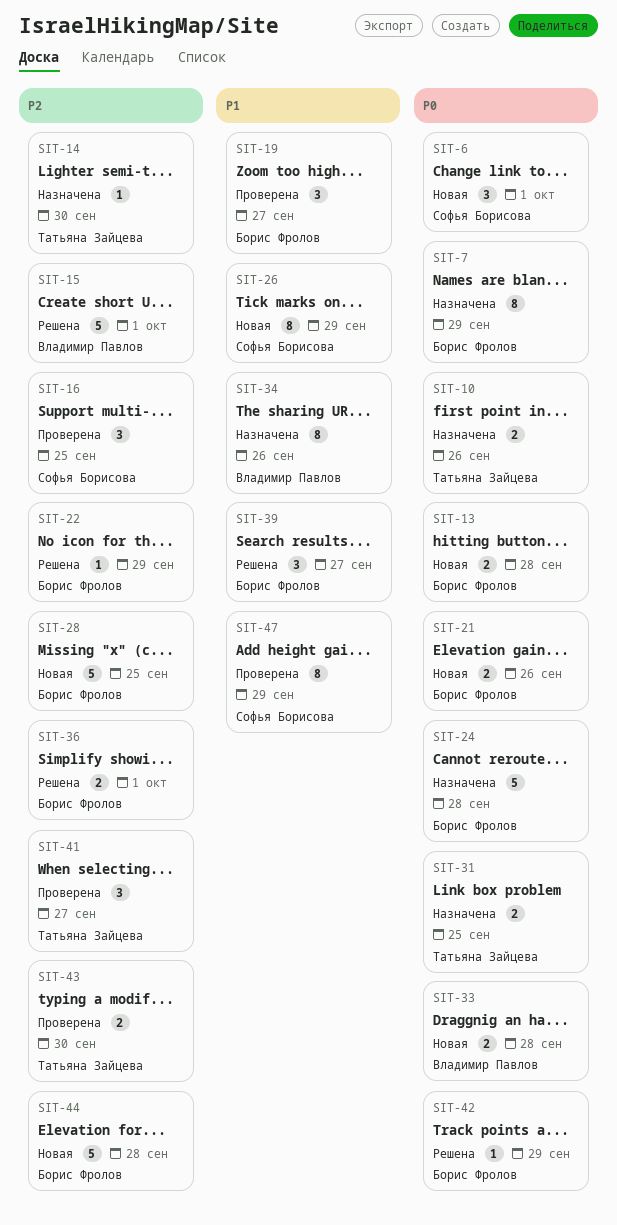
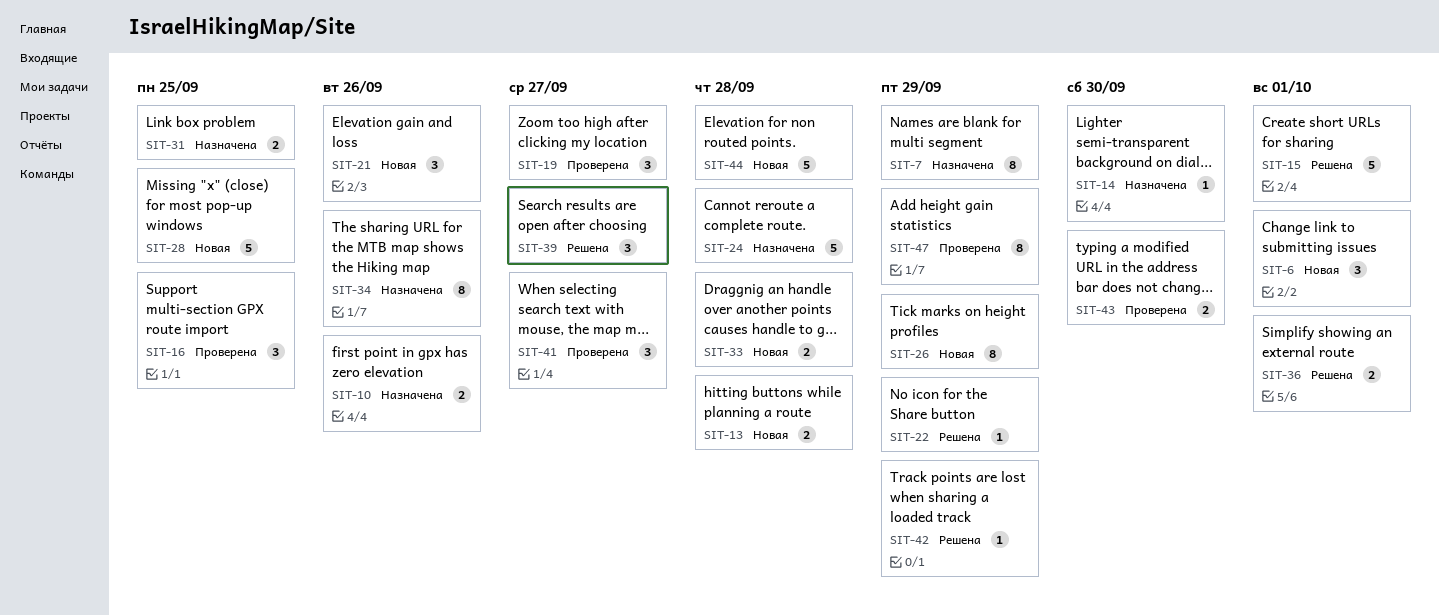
SIT-21, estimate: 2 -> 3

